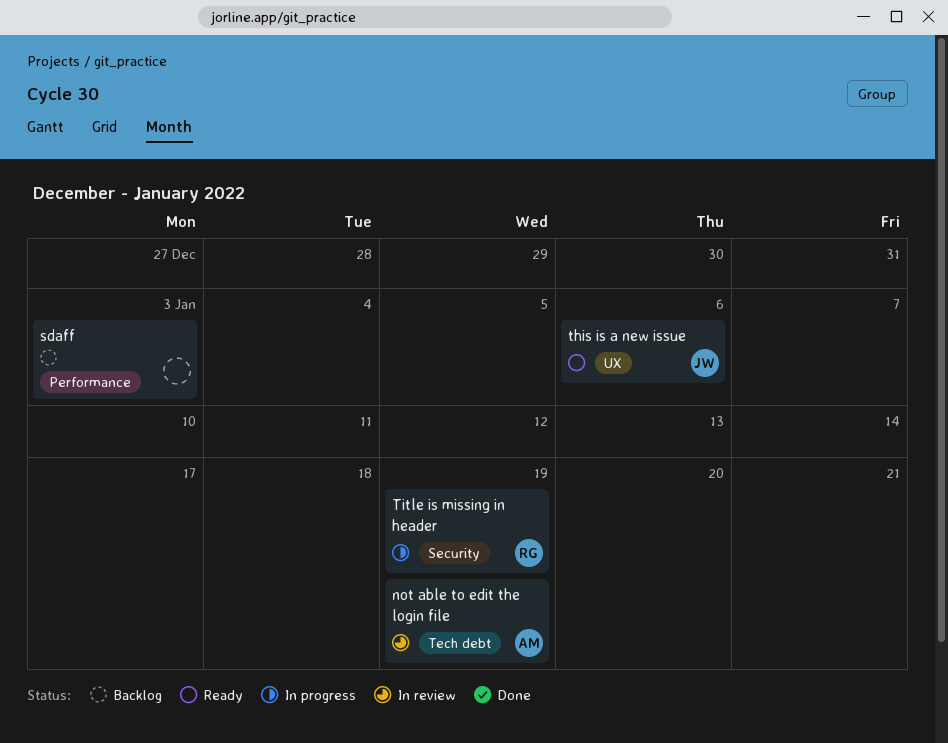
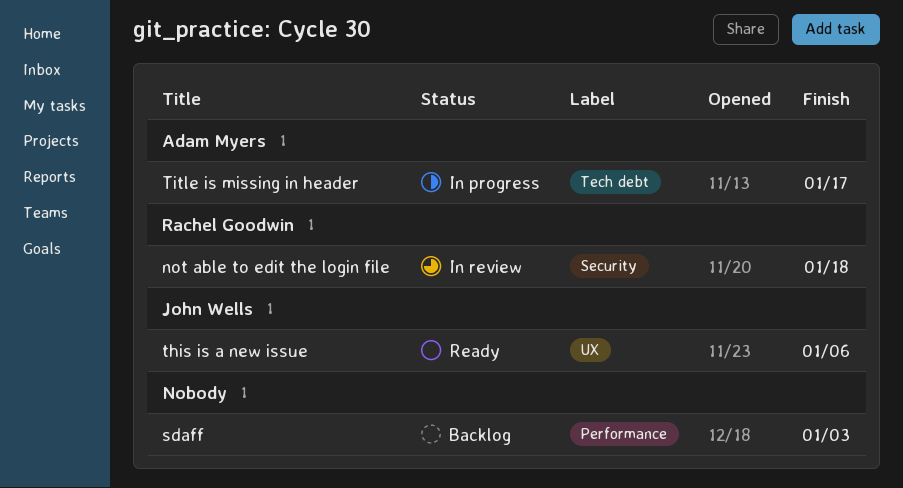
not able to edit the login file, owner: Adam Myers -> Rachel Goodwin
not able to edit the login file, label: Tech debt -> Security
not able to edit the login file, due: Jan 19 -> Jan 18
Title is missing in header, owner: Rachel Goodwin -> Adam Myers
Title is missing in header, label: Security -> Tech debt
Title is missing in header, due: Jan 19 -> Jan 17

